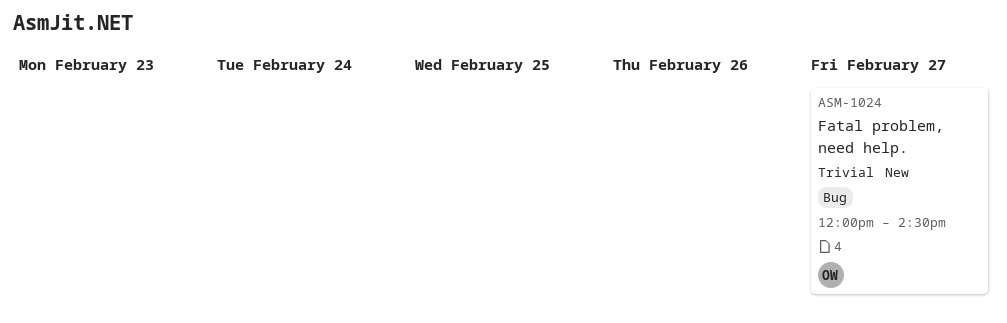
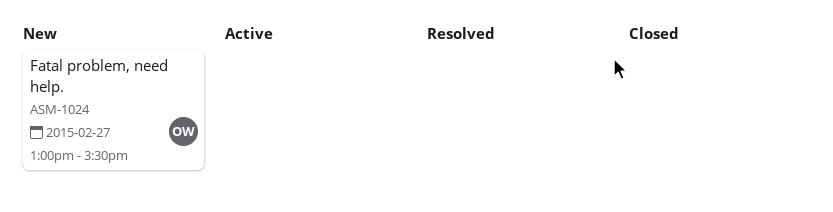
ASM-1024, begins: 12:00 -> 13:00
ASM-1024, ends: 14:30 -> 15:30

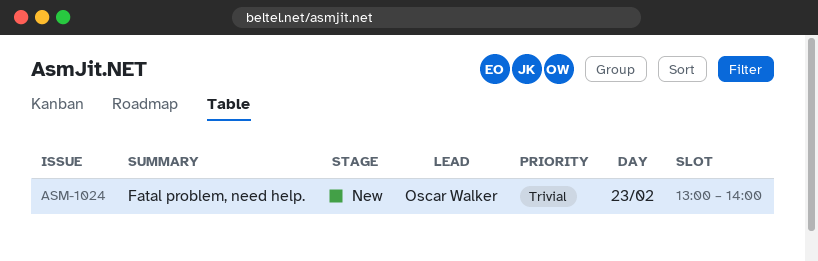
ASM-1024, day: Feb 27 -> Feb 23
ASM-1024, ends: 15:30 -> 14:00

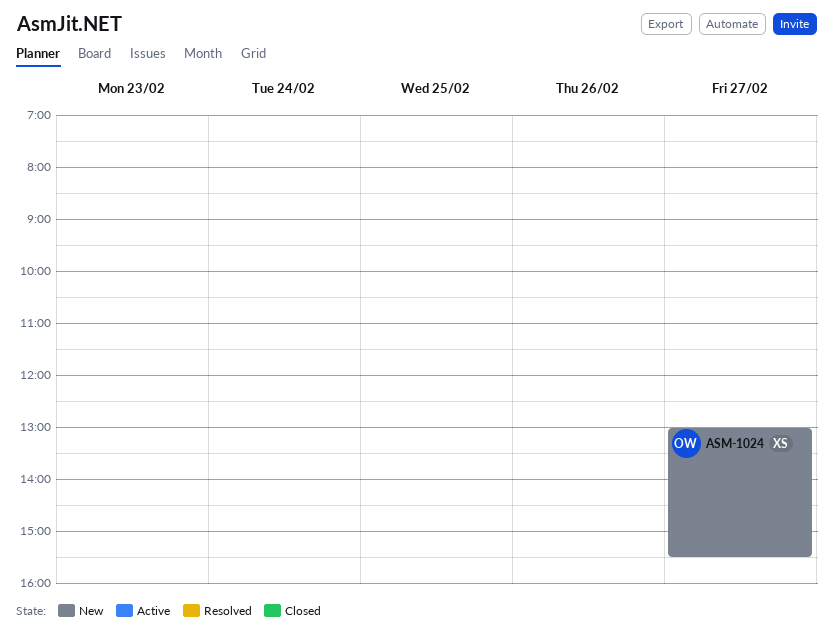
ASM-1024, day: Feb 23 -> Feb 27
ASM-1024, ends: 14:00 -> 15:30

